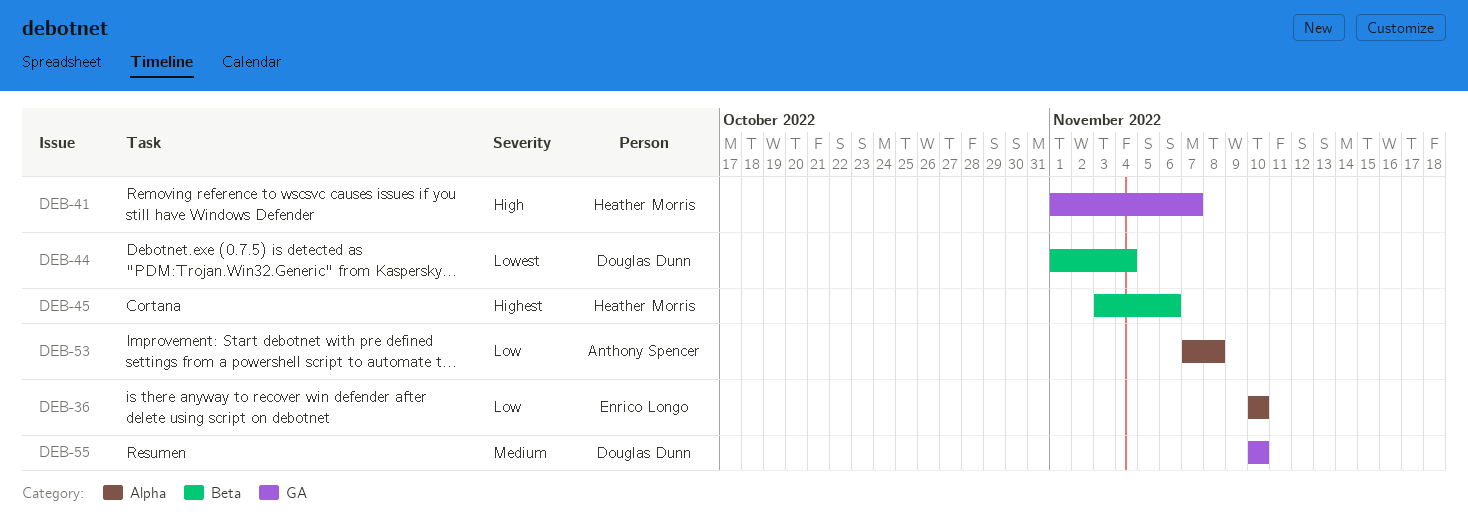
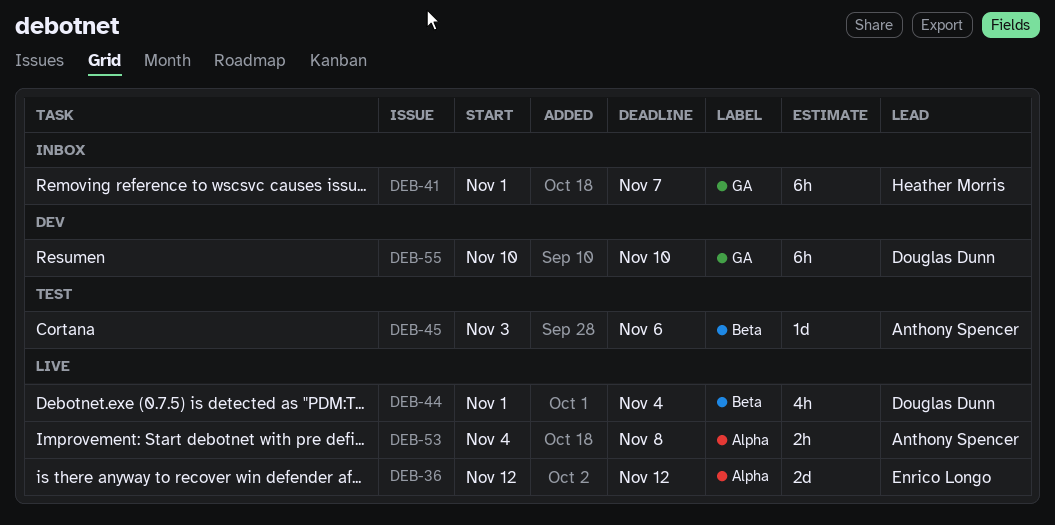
DEB-36, start: Nov 10 -> Nov 12
DEB-36, due: Nov 10 -> Nov 12
DEB-45, owner: Heather Morris -> Anthony Spencer
DEB-53, start: Nov 7 -> Nov 4

